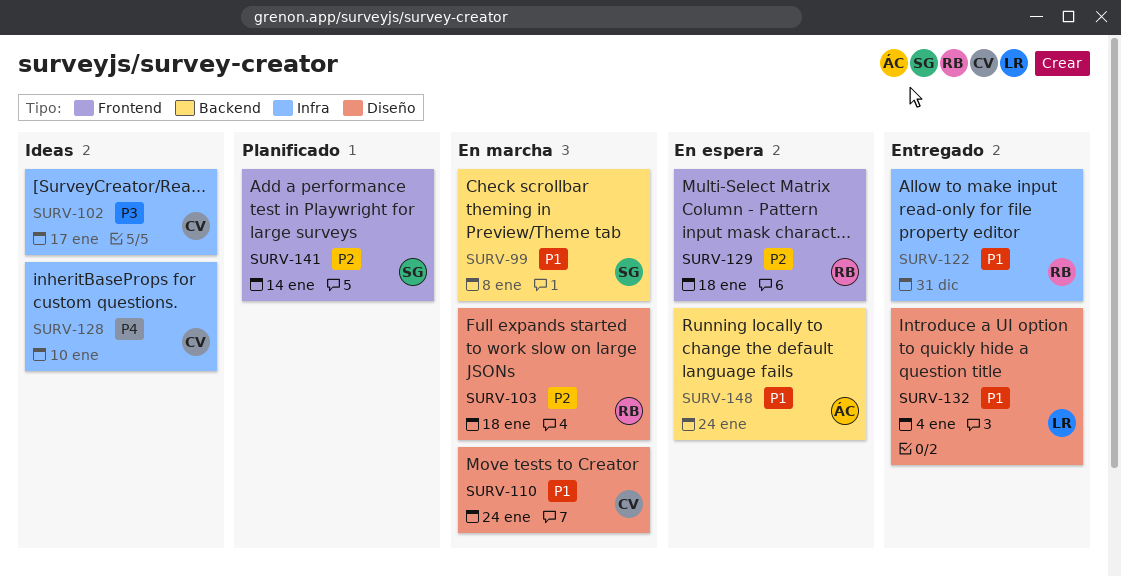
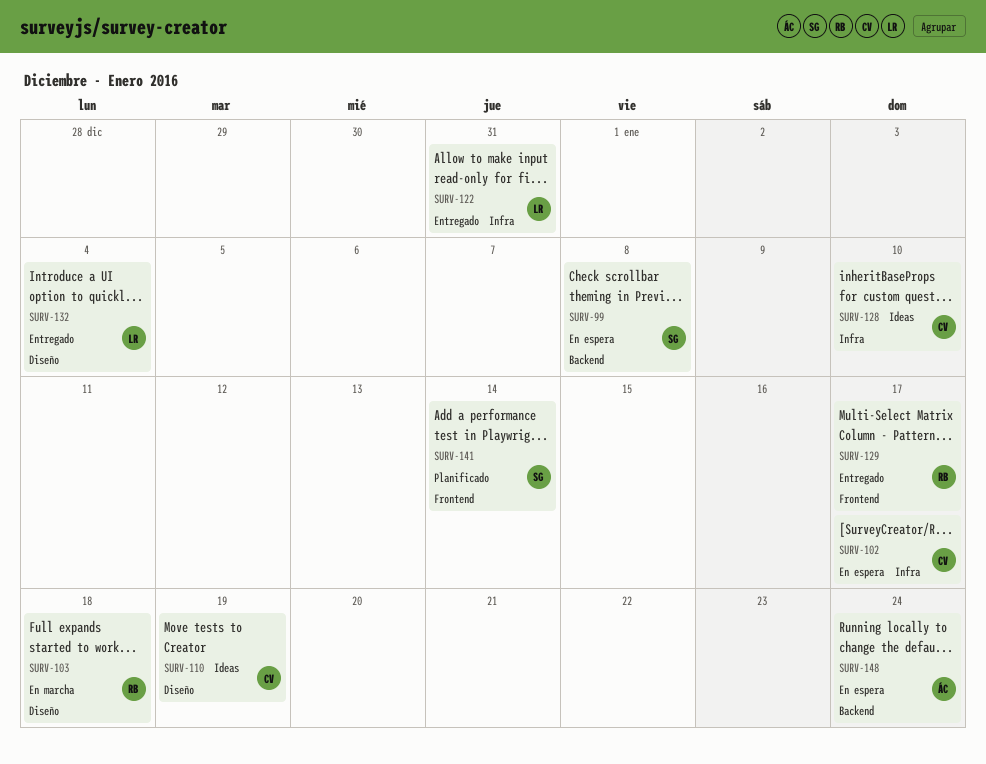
SURV-99, status: En marcha -> En espera
SURV-102, status: Ideas -> En espera
SURV-110, status: En marcha -> Ideas
SURV-110, due: Jan 24 -> Jan 19
SURV-122, owner: RB -> LR
SURV-129, status: En espera -> Entregado
SURV-129, due: Jan 18 -> Jan 17

